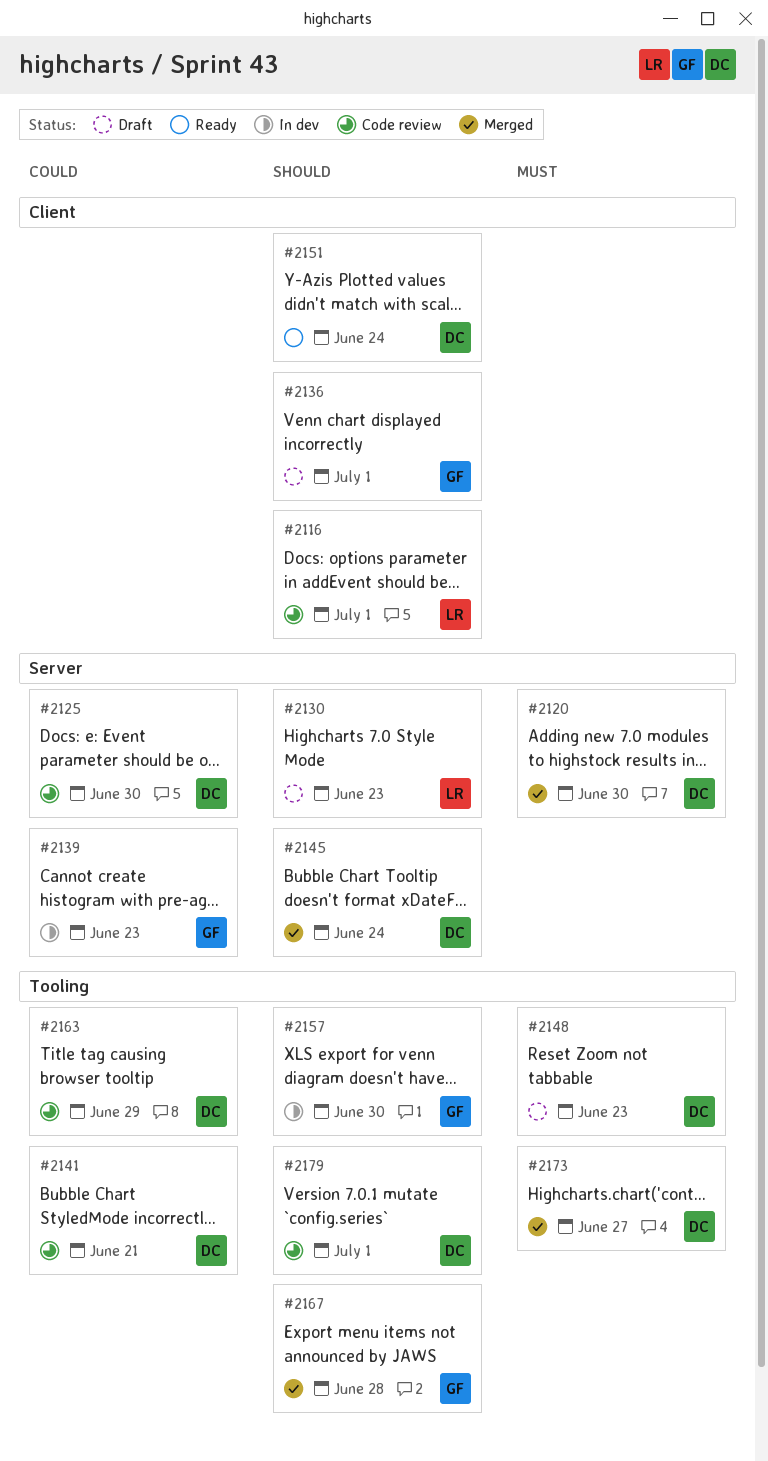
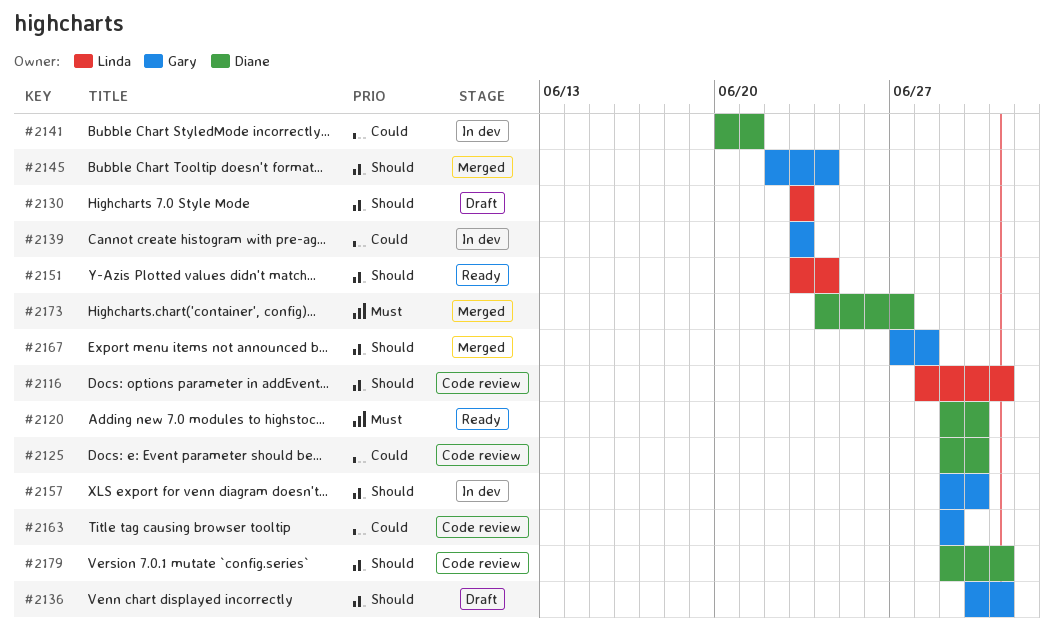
#2120, status: Merged -> Ready
#2141, status: Code review -> In dev
#2145, owner: Diane -> Gary
#2148: present -> none
#2151, owner: Diane -> Linda
#2163, owner: Diane -> Gary

